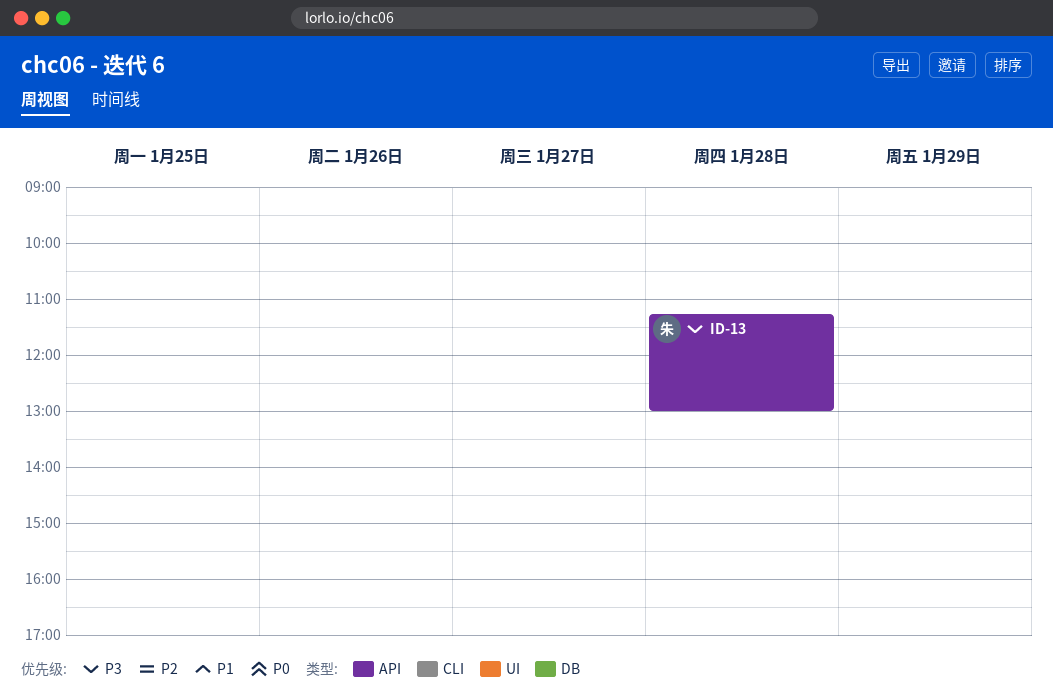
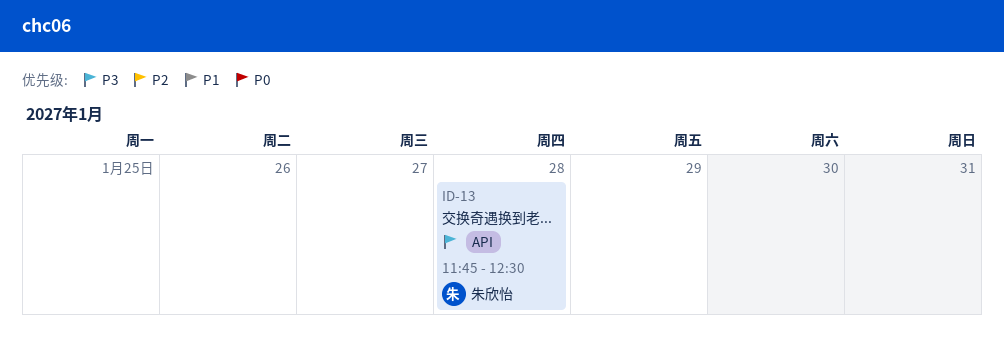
ID-13, begins: 11:15 -> 11:45
ID-13, ends: 13:00 -> 12:30

